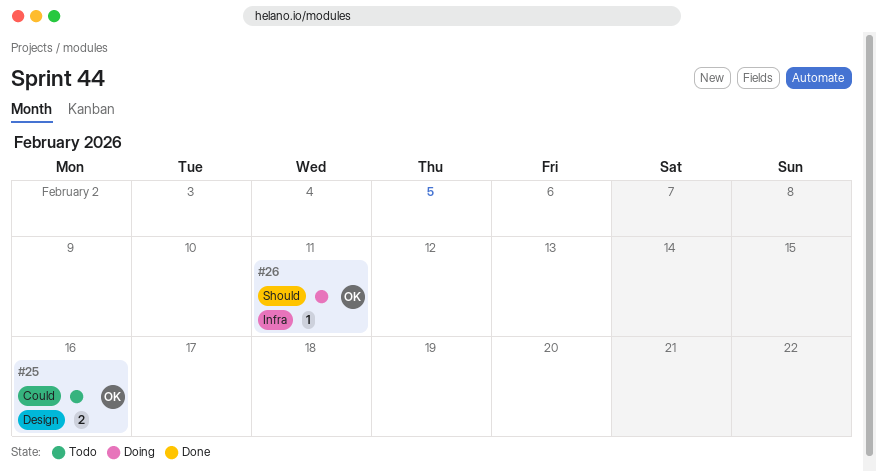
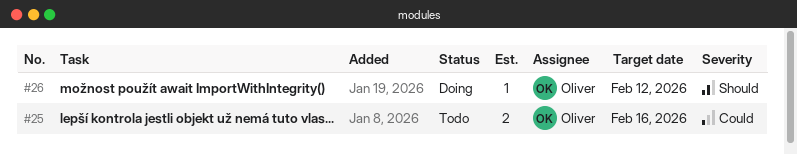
#26, due: Feb 11 -> Feb 12

